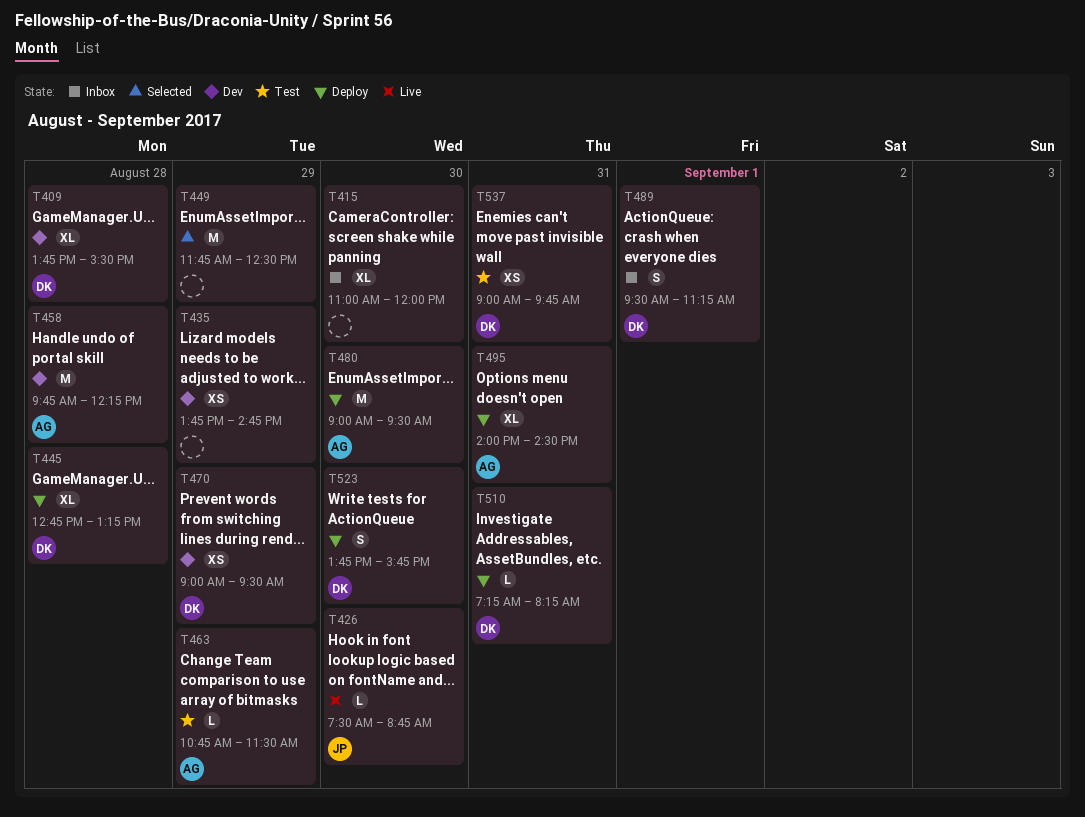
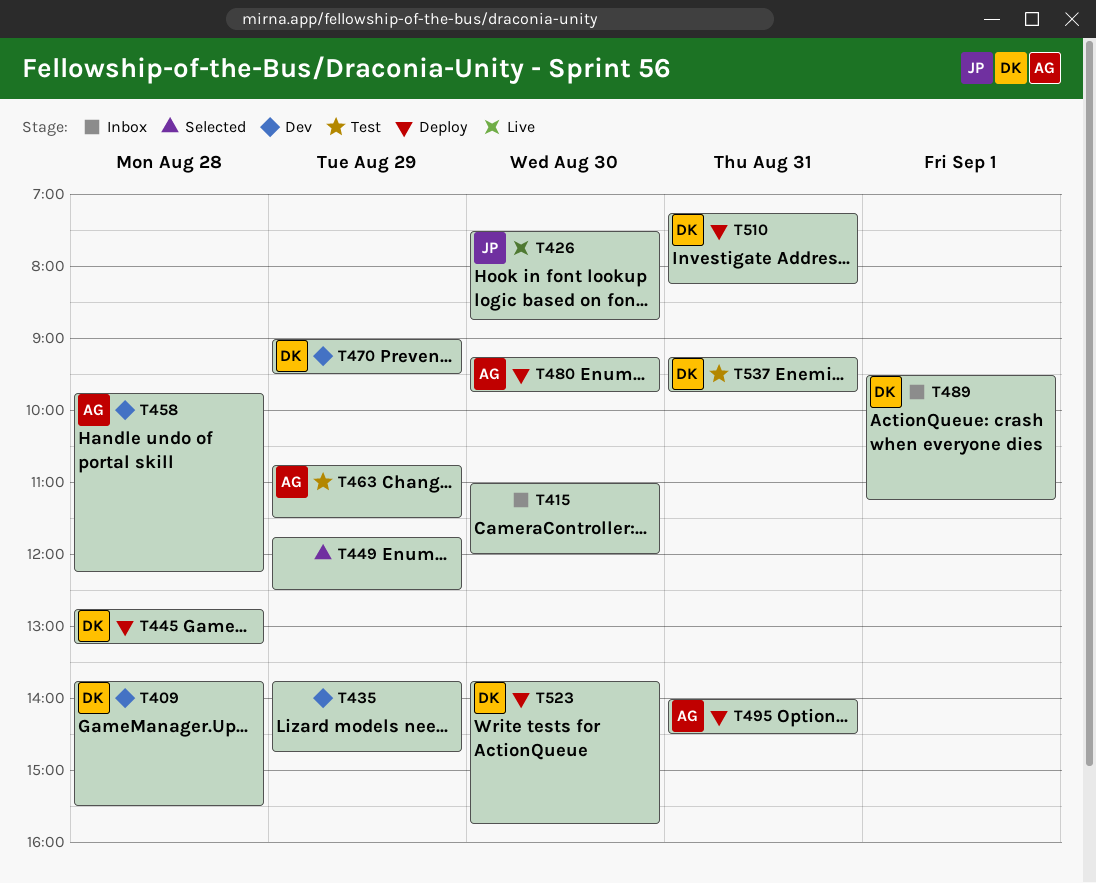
T480, begins: 09:00 -> 09:15
T480, ends: 09:30 -> 09:45
T537, begins: 09:00 -> 09:15

